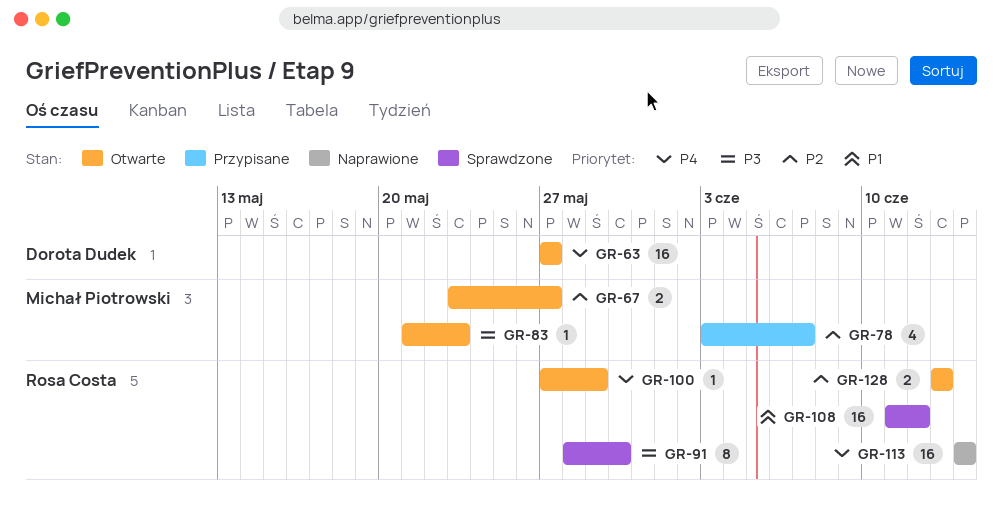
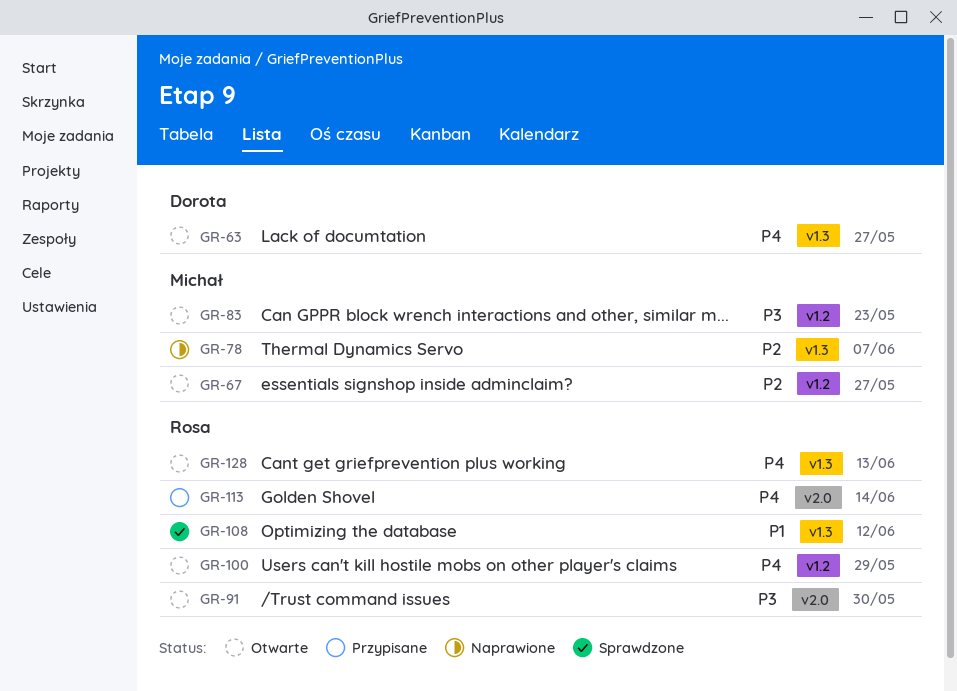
GR-78, status: Przypisane -> Naprawione
GR-91, status: Sprawdzone -> Otwarte
GR-113, status: Naprawione -> Przypisane
GR-128, priority: P2 -> P4

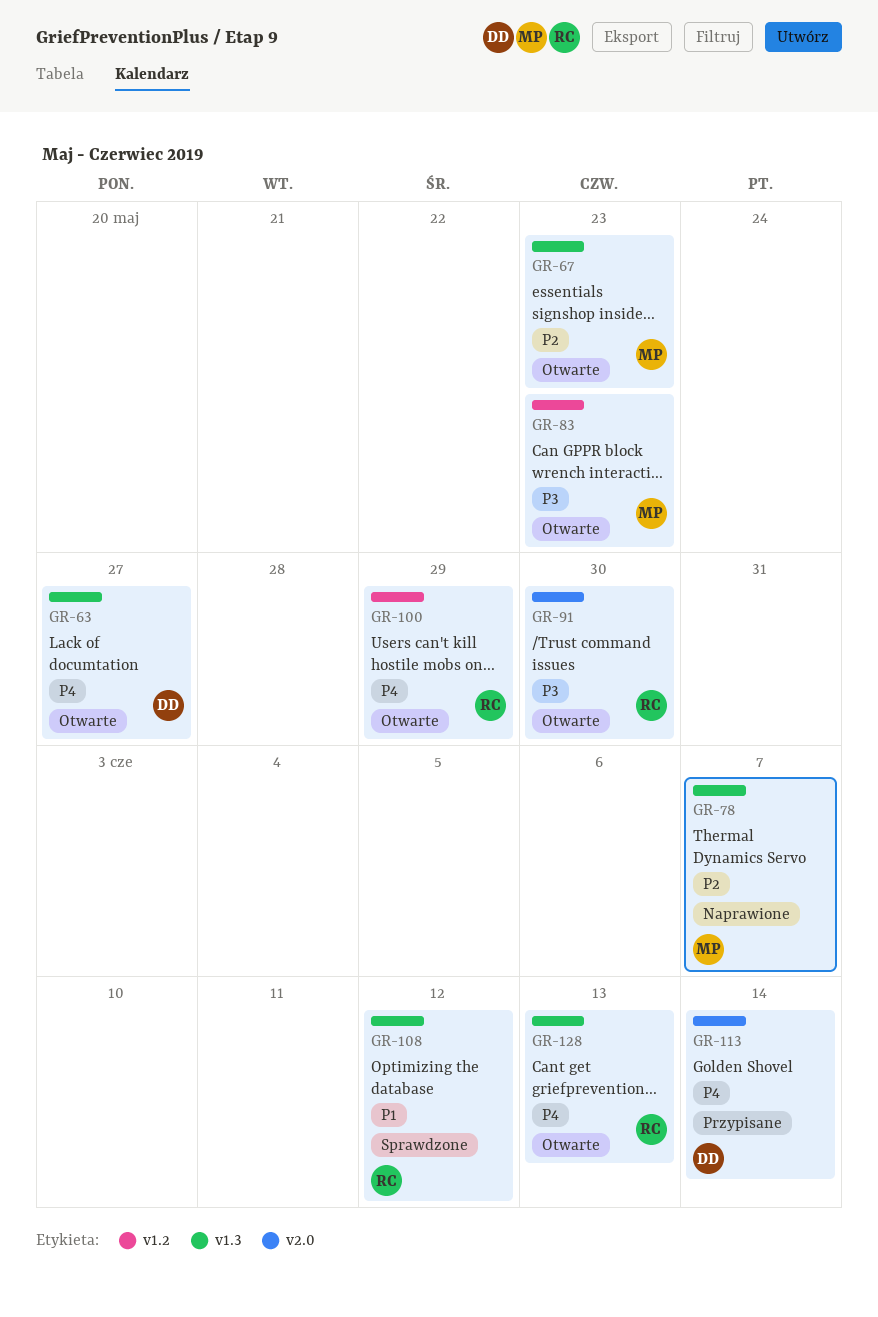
GR-67, label: v1.2 -> v1.3
GR-67, due: May 27 -> May 23
GR-113, owner: Rosa -> Dorota

